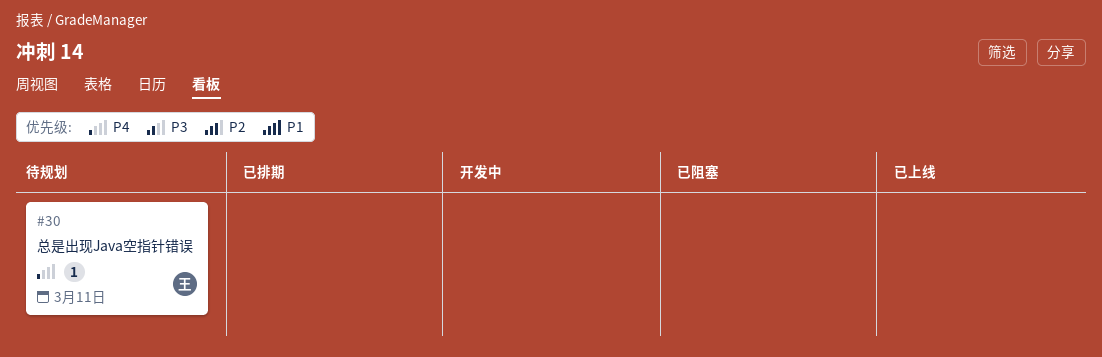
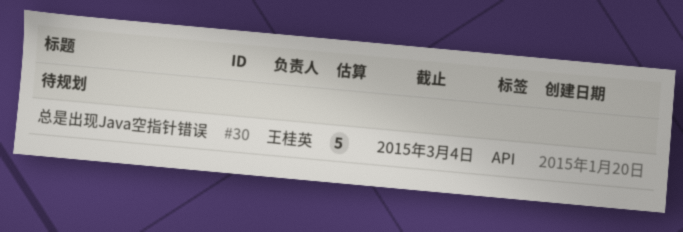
#30, estimate: 1 -> 5
#30, due: Mar 11 -> Mar 4

